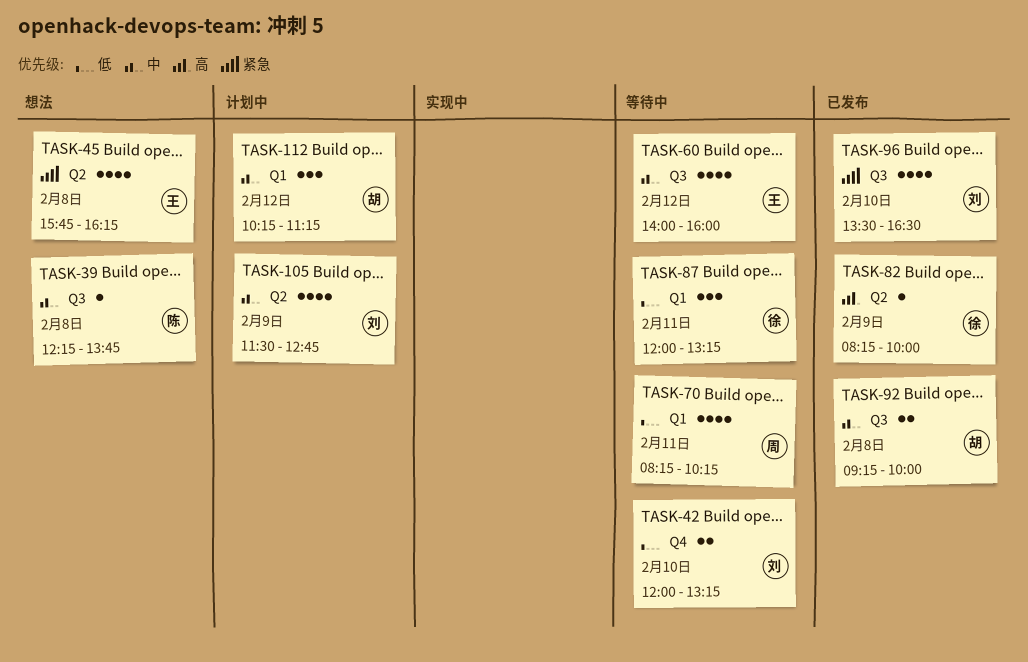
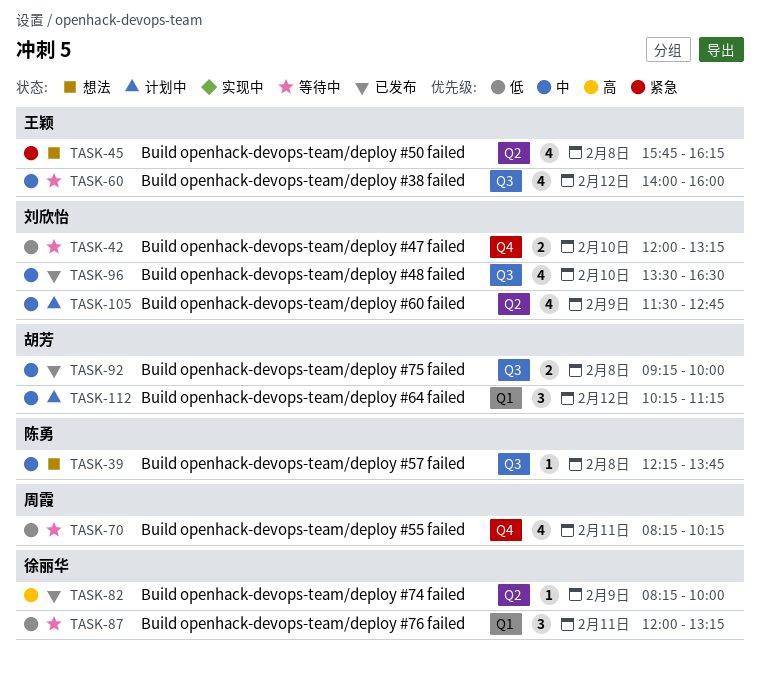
TASK-70, label: Q1 -> Q4
TASK-96, priority: 紧急 -> 中

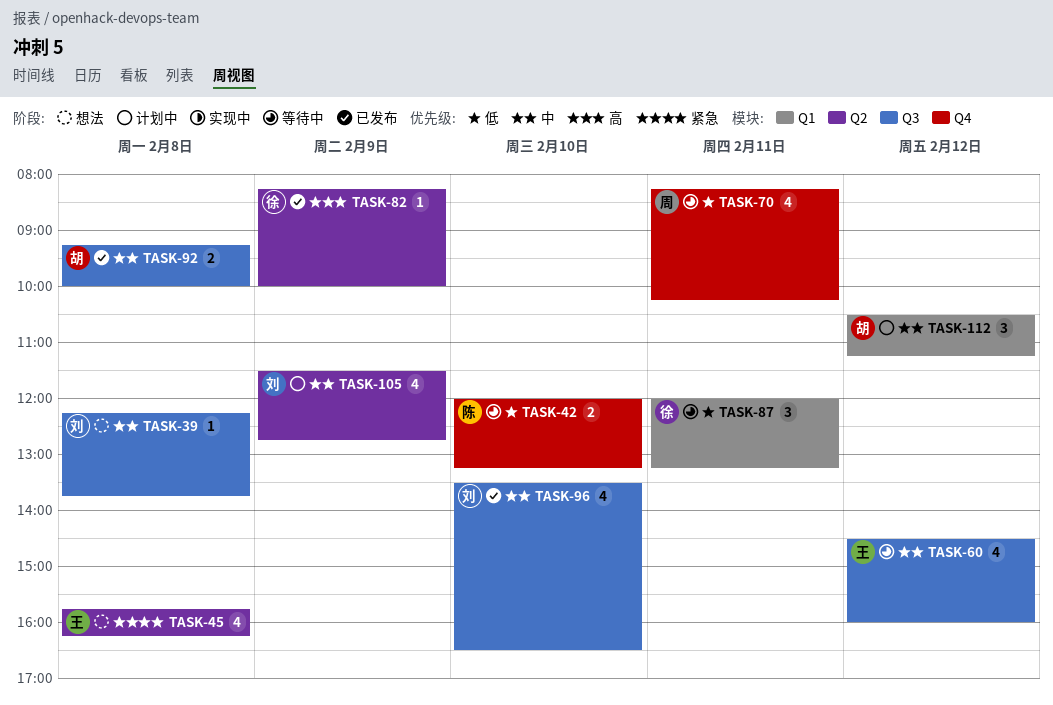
TASK-39, owner: 陈勇 -> 刘欣怡
TASK-42, owner: 刘欣怡 -> 陈勇
TASK-60, begins: 14:00 -> 14:30
TASK-112, begins: 10:15 -> 10:30

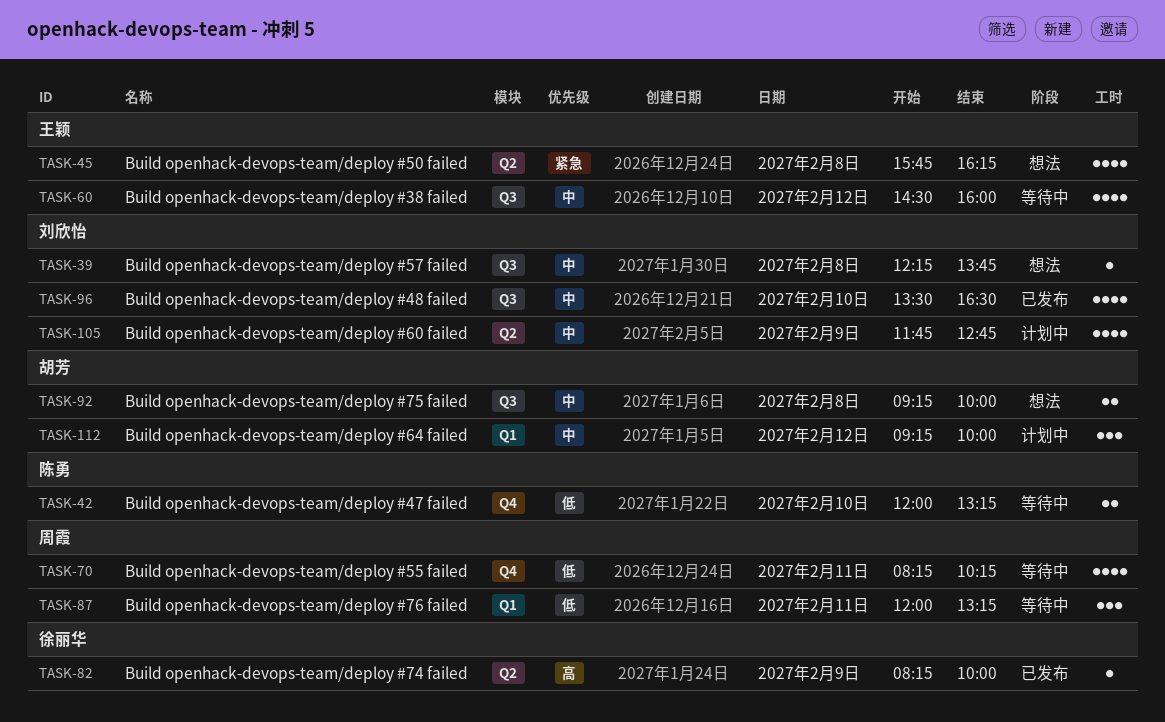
TASK-87, owner: 徐丽华 -> 周霞
TASK-92, status: 已发布 -> 想法
TASK-105, begins: 11:30 -> 11:45
TASK-112, begins: 10:30 -> 09:15
TASK-112, ends: 11:15 -> 10:00

